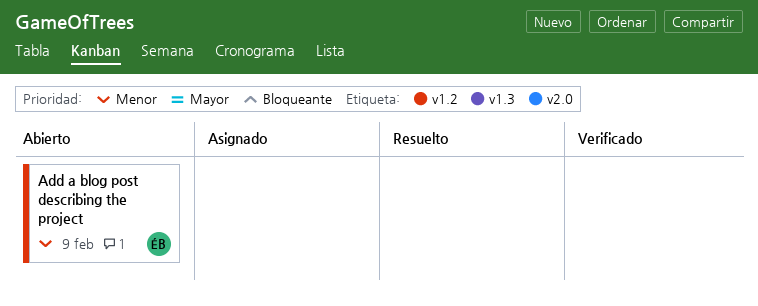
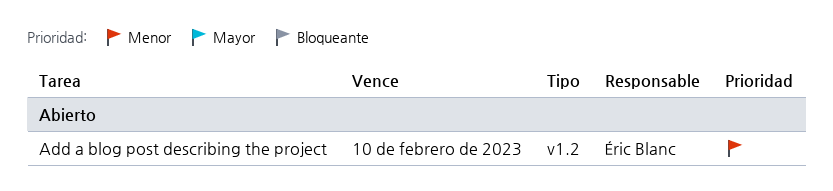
Add a blog post describing the project, due: Feb 9 -> Feb 10

